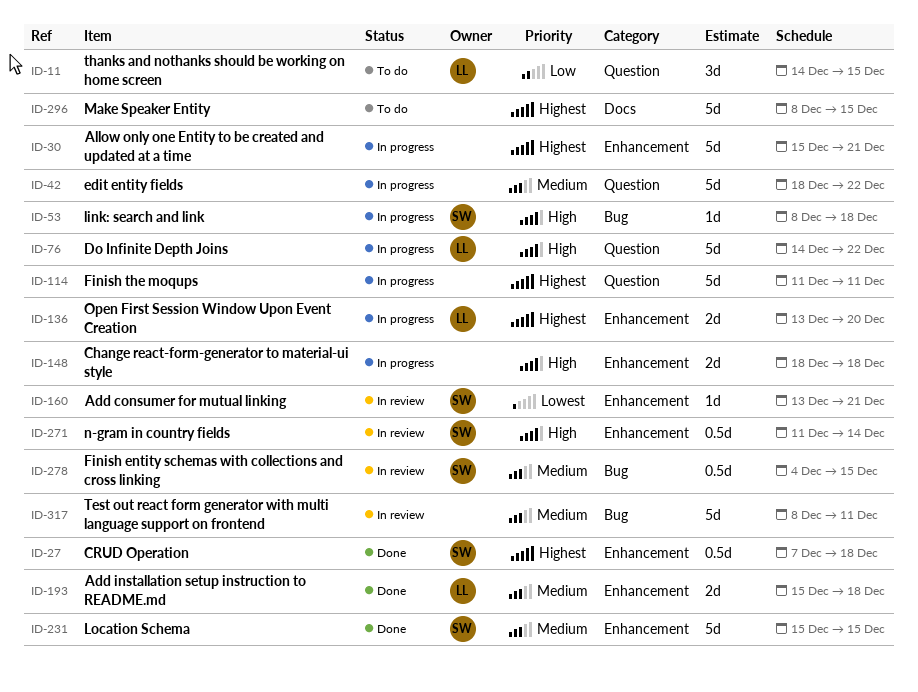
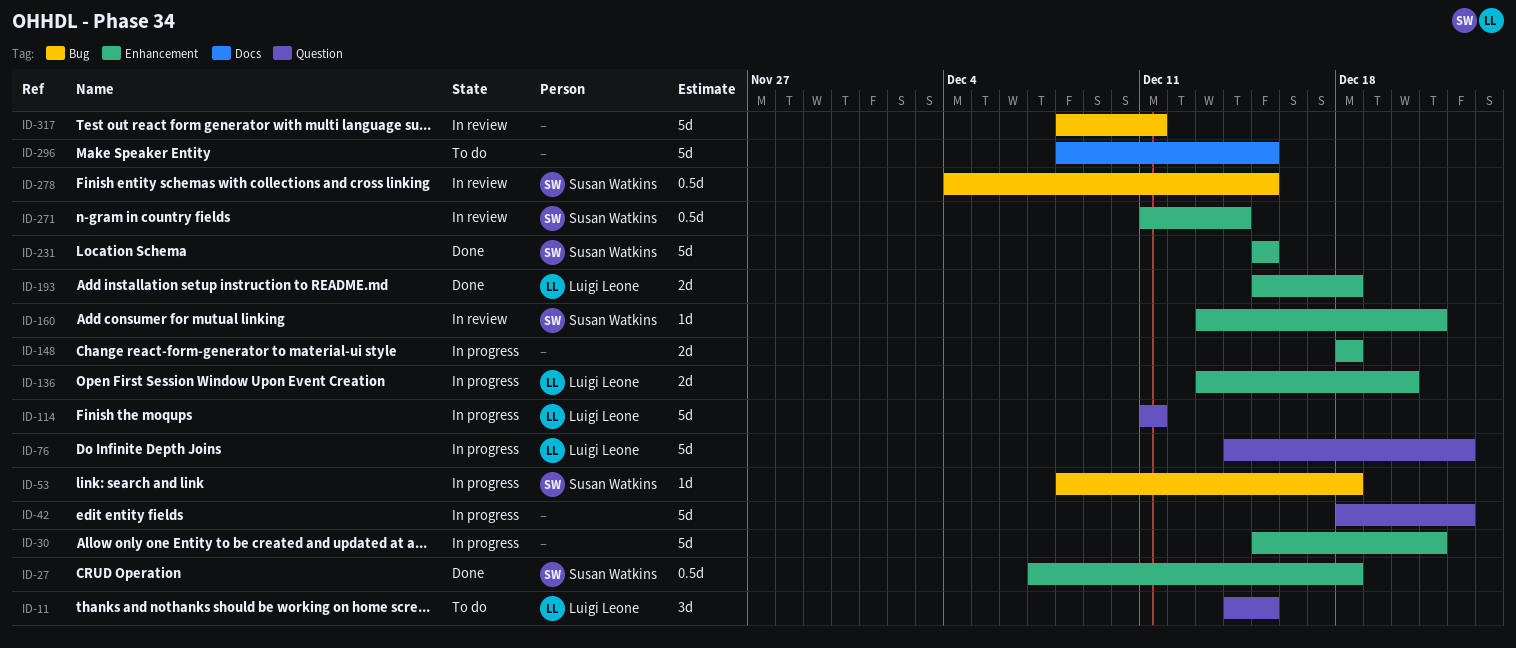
ID-114, owner: none -> Luigi Leone

